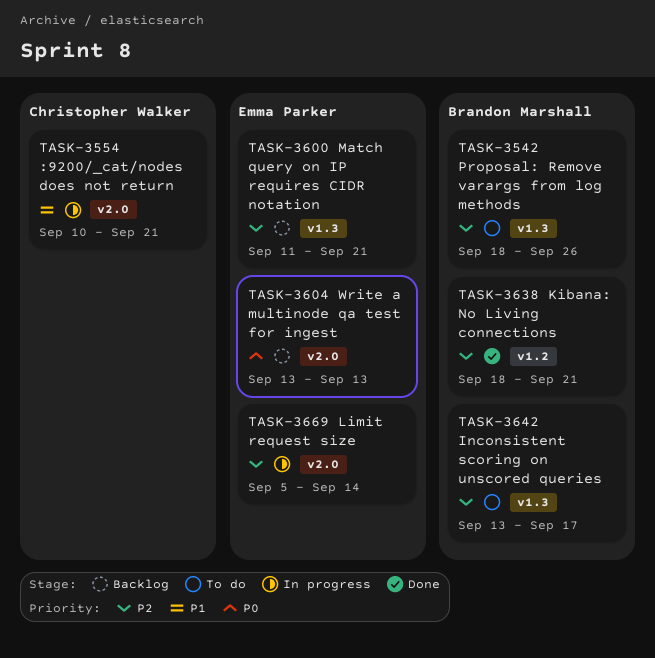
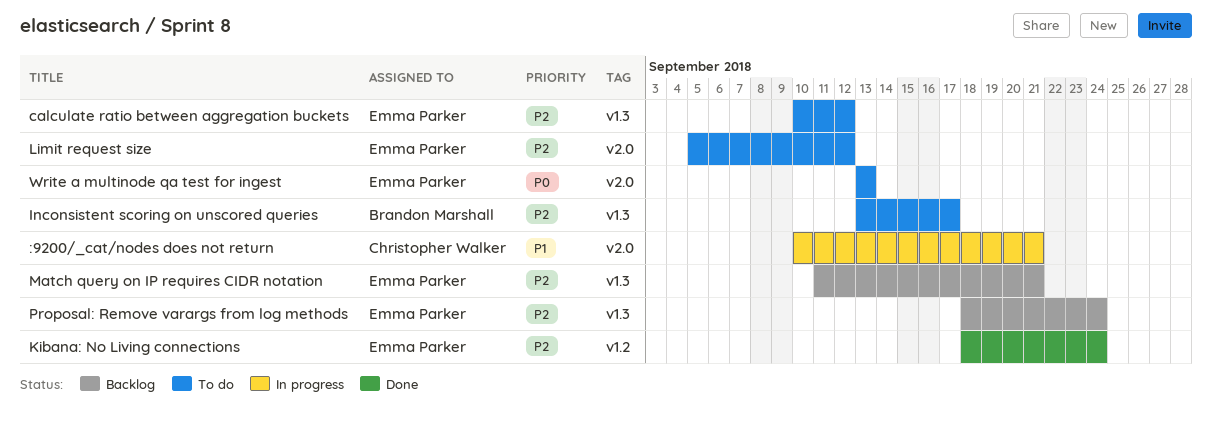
calculate ratio between aggregation buckets: none -> present
Kibana: No Living connections, owner: Brandon Marshall -> Emma Parker
Kibana: No Living connections, due: Sep 21 -> Sep 24
Limit request size, status: In progress -> To do
Limit request size, due: Sep 14 -> Sep 12
Proposal: Remove varargs from log methods, status: To do -> Backlog
Proposal: Remove varargs from log methods, owner: Brandon Marshall -> Emma Parker
Proposal: Remove varargs from log methods, due: Sep 26 -> Sep 24
Write a multinode qa test for ingest, status: Backlog -> To do

